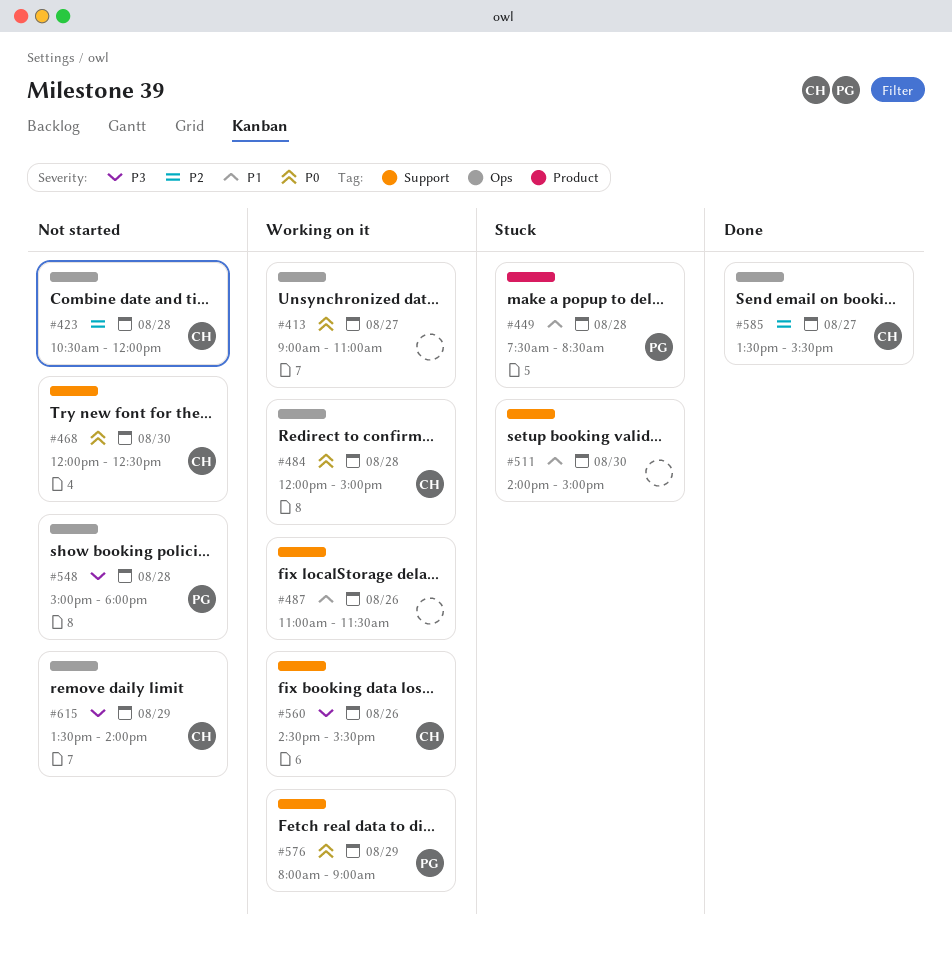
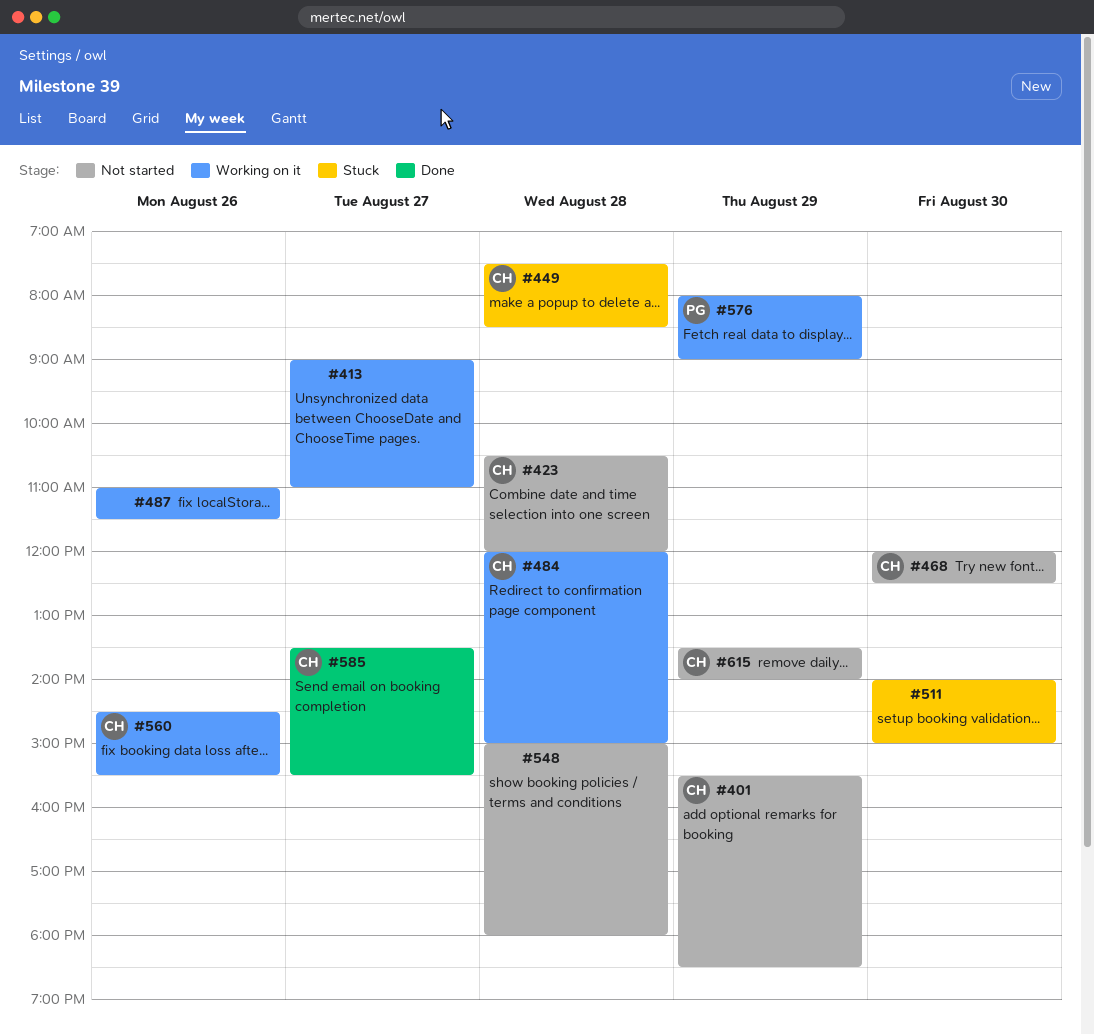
#401: none -> present
#449, owner: PG -> CH
#548, owner: PG -> none

